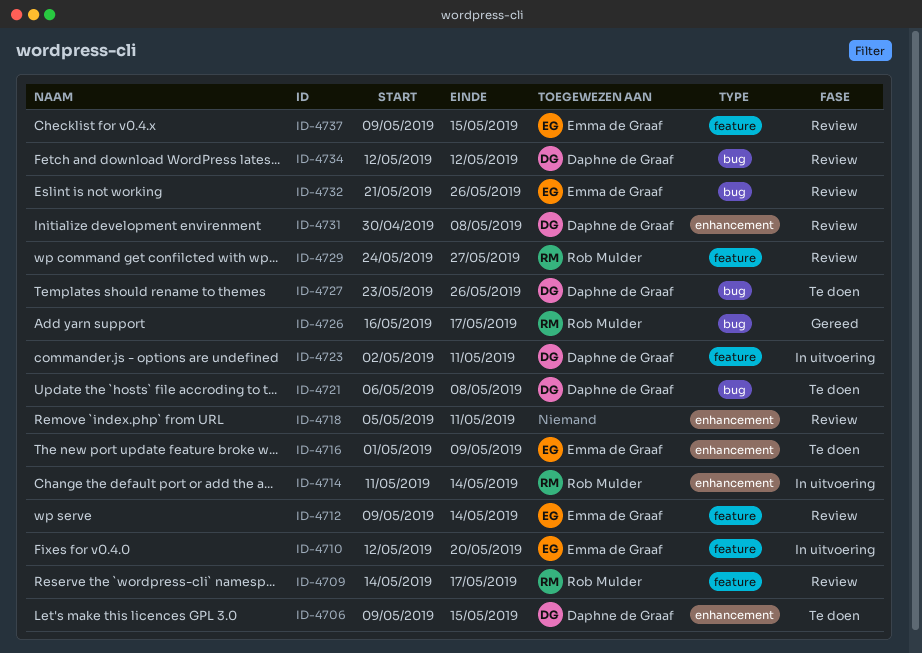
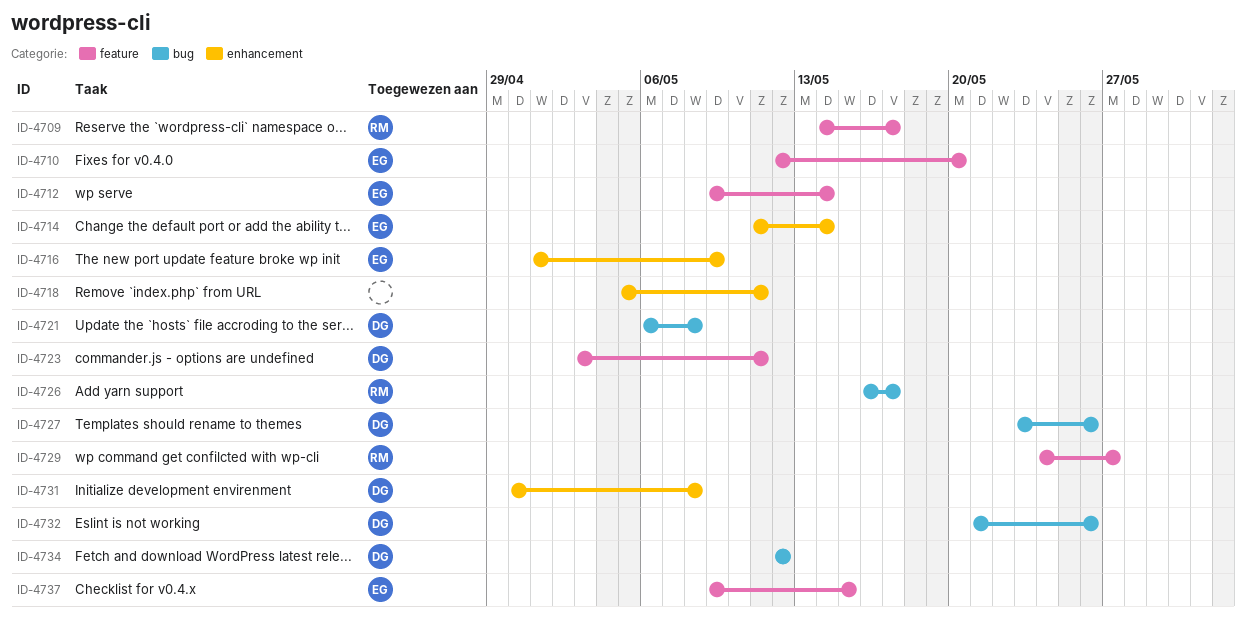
ID-4706: present -> none
ID-4714, owner: Rob Mulder -> Emma de Graaf
ID-4723, start: May 2 -> May 3
ID-4732, owner: Emma de Graaf -> Daphne de Graaf

